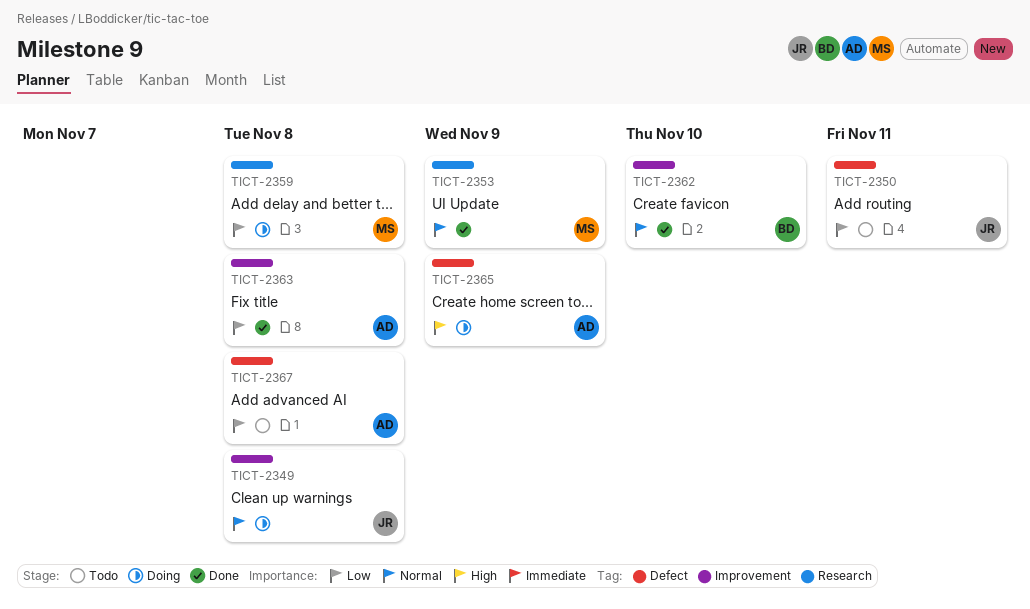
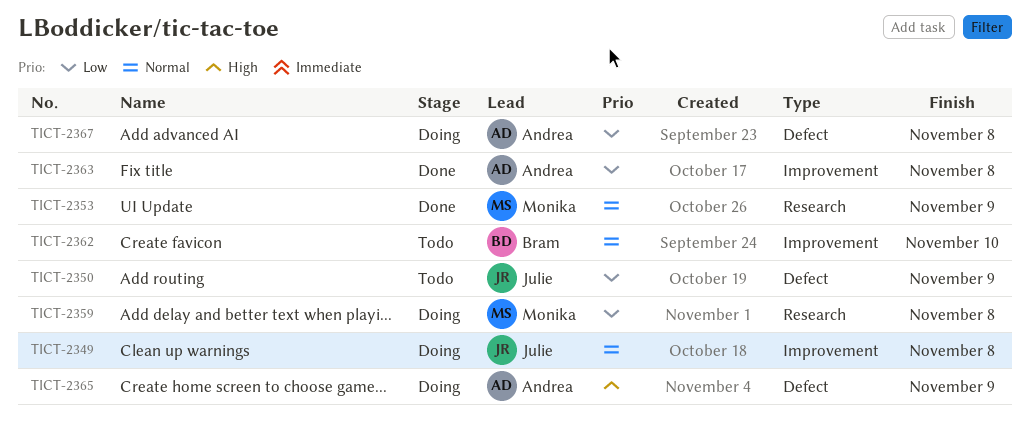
TICT-2350, due: Nov 11 -> Nov 9
TICT-2362, status: Done -> Todo
TICT-2367, status: Todo -> Doing

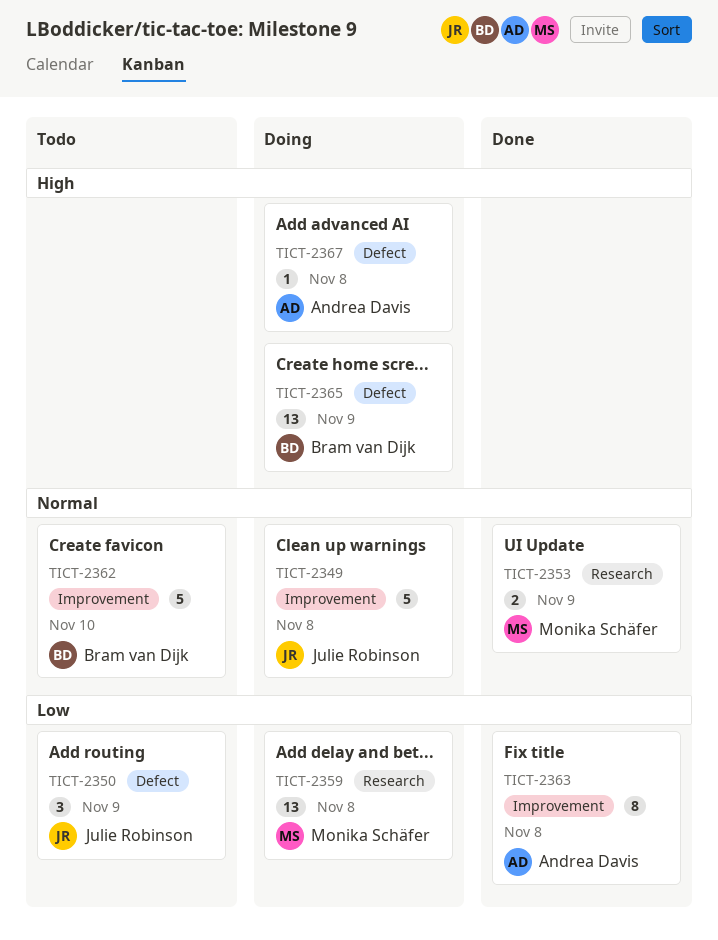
TICT-2365, owner: Andrea Davis -> Bram van Dijk
TICT-2367, priority: Low -> High

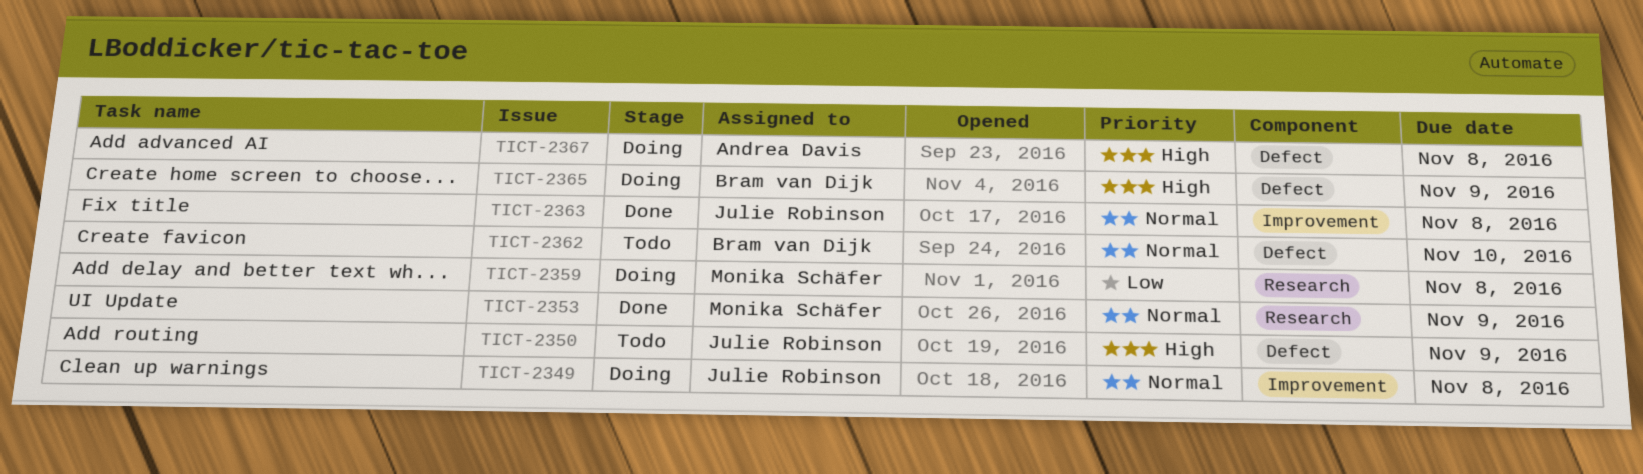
TICT-2350, priority: Low -> High
TICT-2362, label: Improvement -> Defect
TICT-2363, owner: Andrea Davis -> Julie Robinson
TICT-2363, priority: Low -> Normal

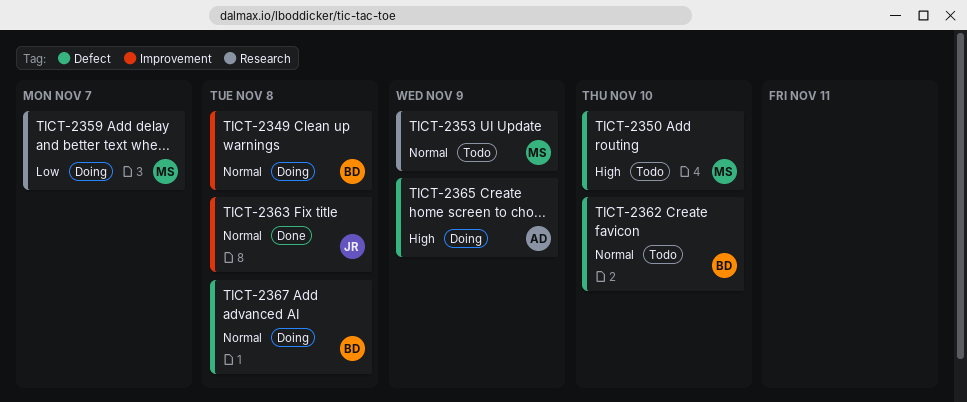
TICT-2349, owner: Julie Robinson -> Bram van Dijk
TICT-2350, owner: Julie Robinson -> Monika Schäfer
TICT-2350, due: Nov 9 -> Nov 10
TICT-2353, status: Done -> Todo
TICT-2359, due: Nov 8 -> Nov 7
TICT-2365, owner: Bram van Dijk -> Andrea Davis
TICT-2367, owner: Andrea Davis -> Bram van Dijk
TICT-2367, priority: High -> Normal

